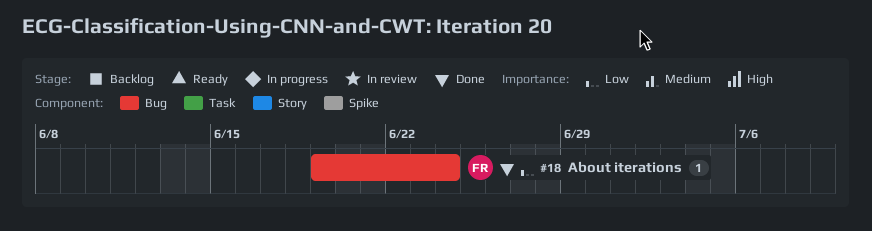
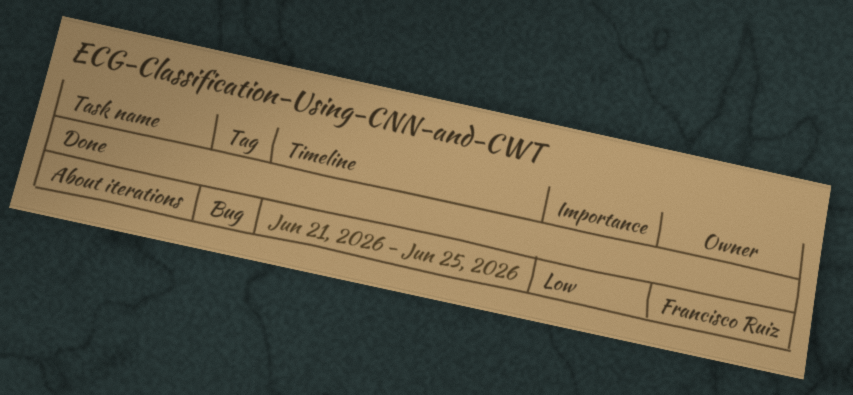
About iterations, start: Jun 19 -> Jun 21
About iterations, due: Jun 24 -> Jun 25

